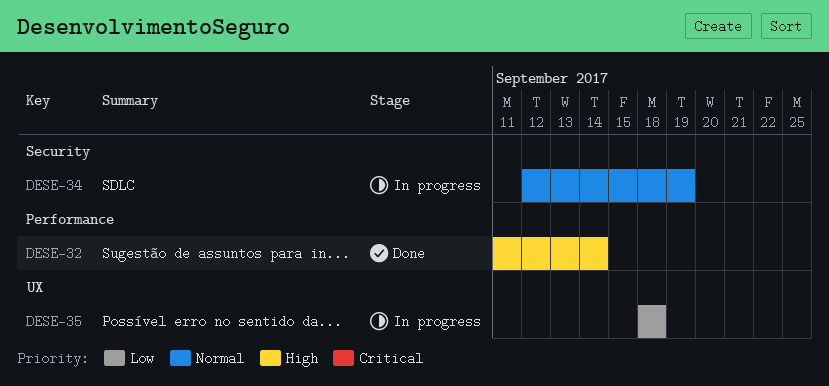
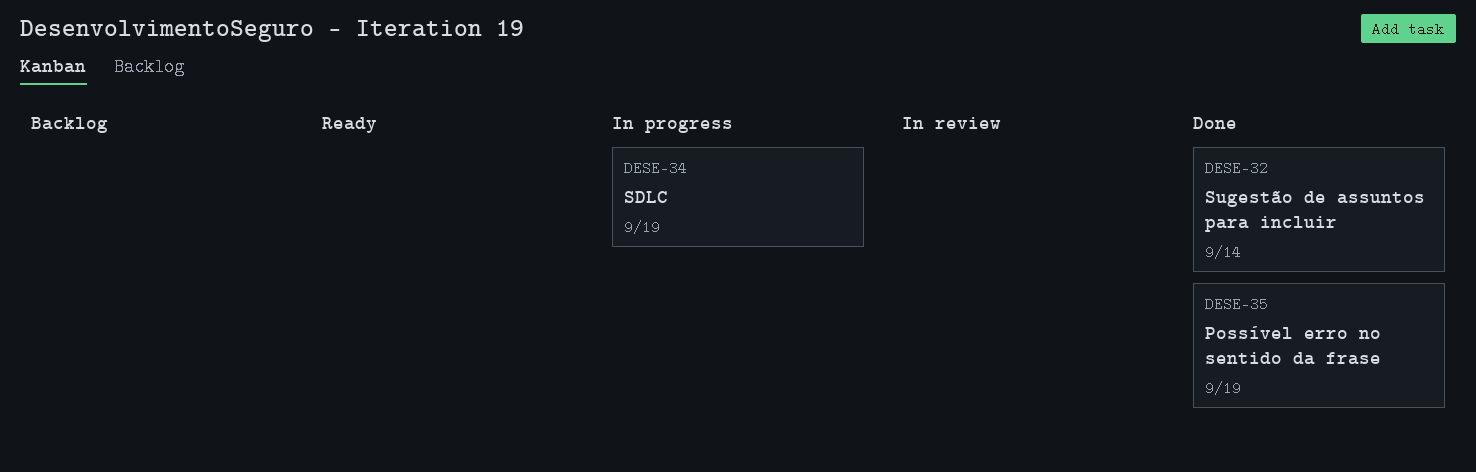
DESE-35, status: In progress -> Done
DESE-35, due: Sep 18 -> Sep 19

